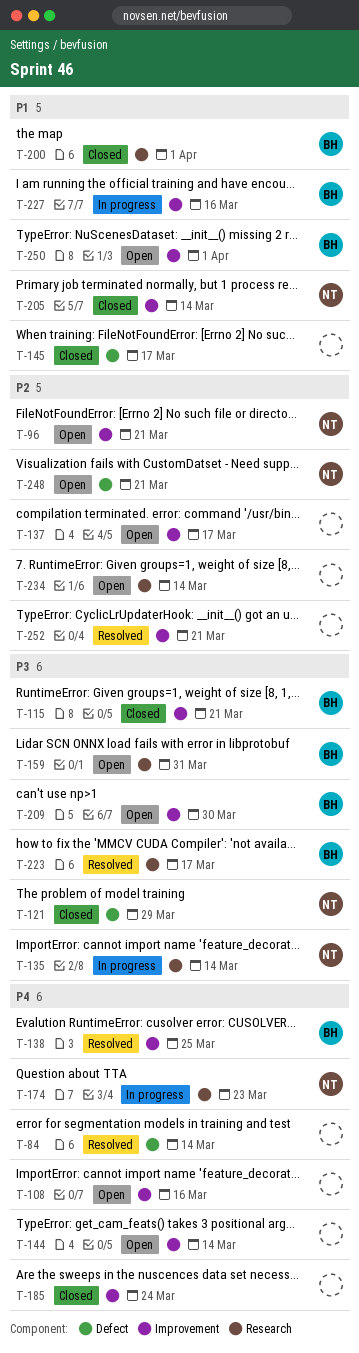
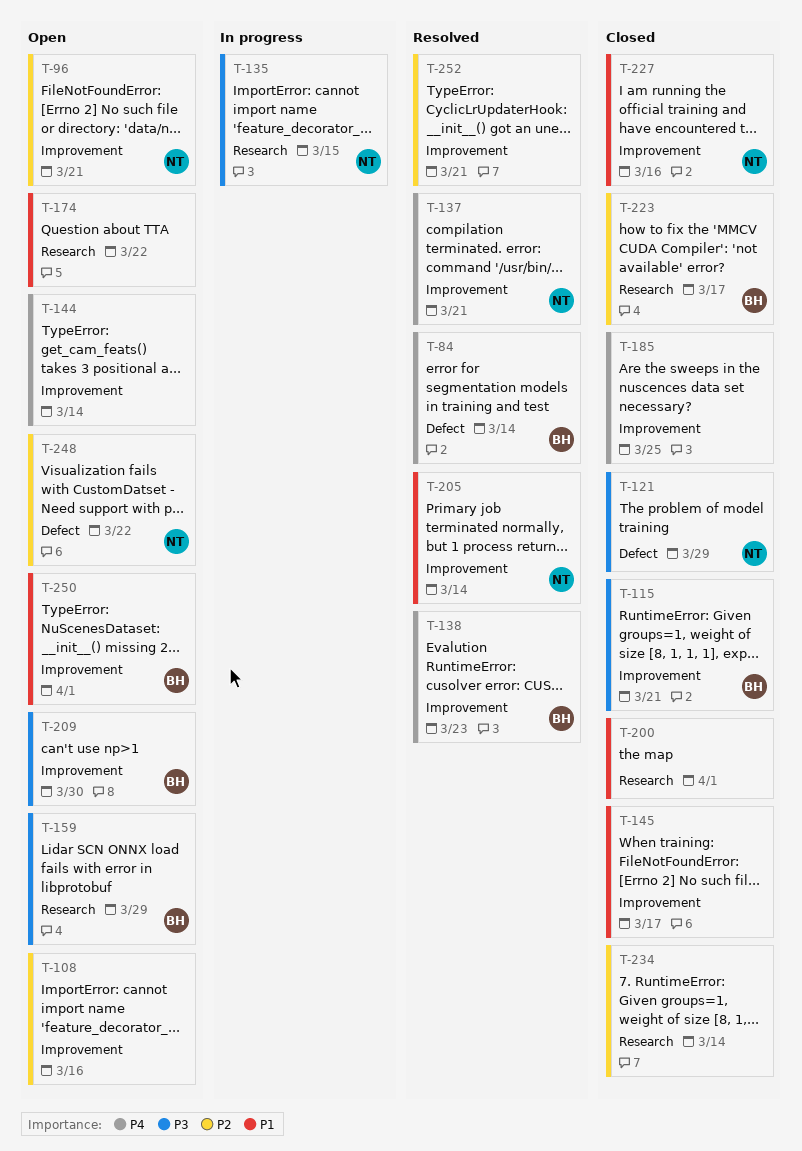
T-84, owner: none -> BH
T-108, priority: P4 -> P2
T-135, due: Mar 14 -> Mar 15
T-137, status: Open -> Resolved
T-137, owner: none -> NT
T-137, priority: P2 -> P4
T-137, due: Mar 17 -> Mar 21
T-138, due: Mar 25 -> Mar 23
T-145, label: Defect -> Improvement
T-159, due: Mar 31 -> Mar 29
T-174, status: In progress -> Open
T-174, owner: NT -> none
T-174, priority: P4 -> P1
T-174, due: Mar 23 -> Mar 22
T-185, due: Mar 24 -> Mar 25
T-200, owner: BH -> none
T-205, status: Closed -> Resolved
T-223, status: Resolved -> Closed
T-223, priority: P3 -> P2
T-227, status: In progress -> Closed
T-227, owner: BH -> NT
T-234, status: Open -> Closed
T-248, due: Mar 21 -> Mar 22

